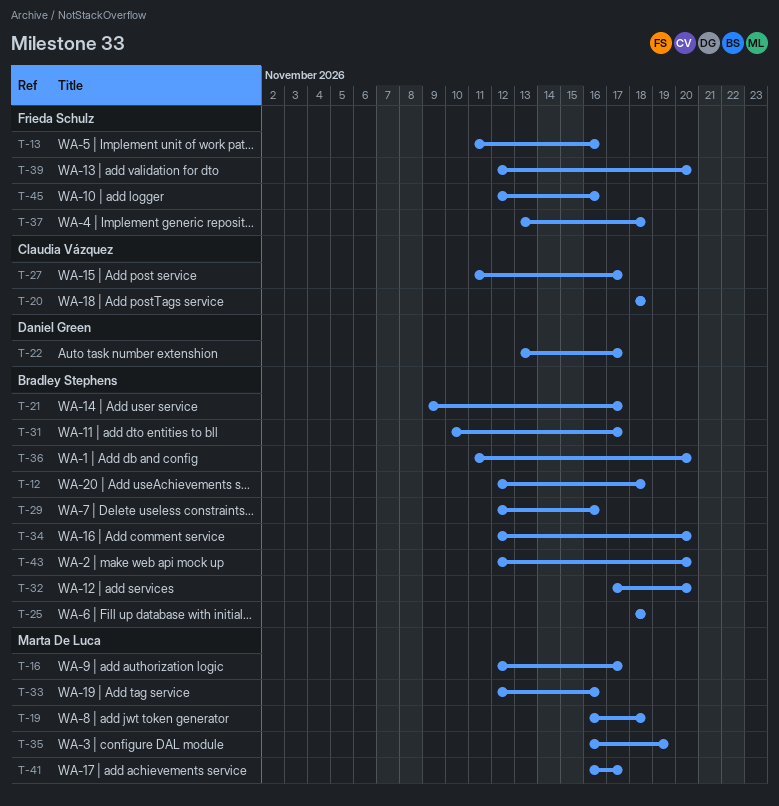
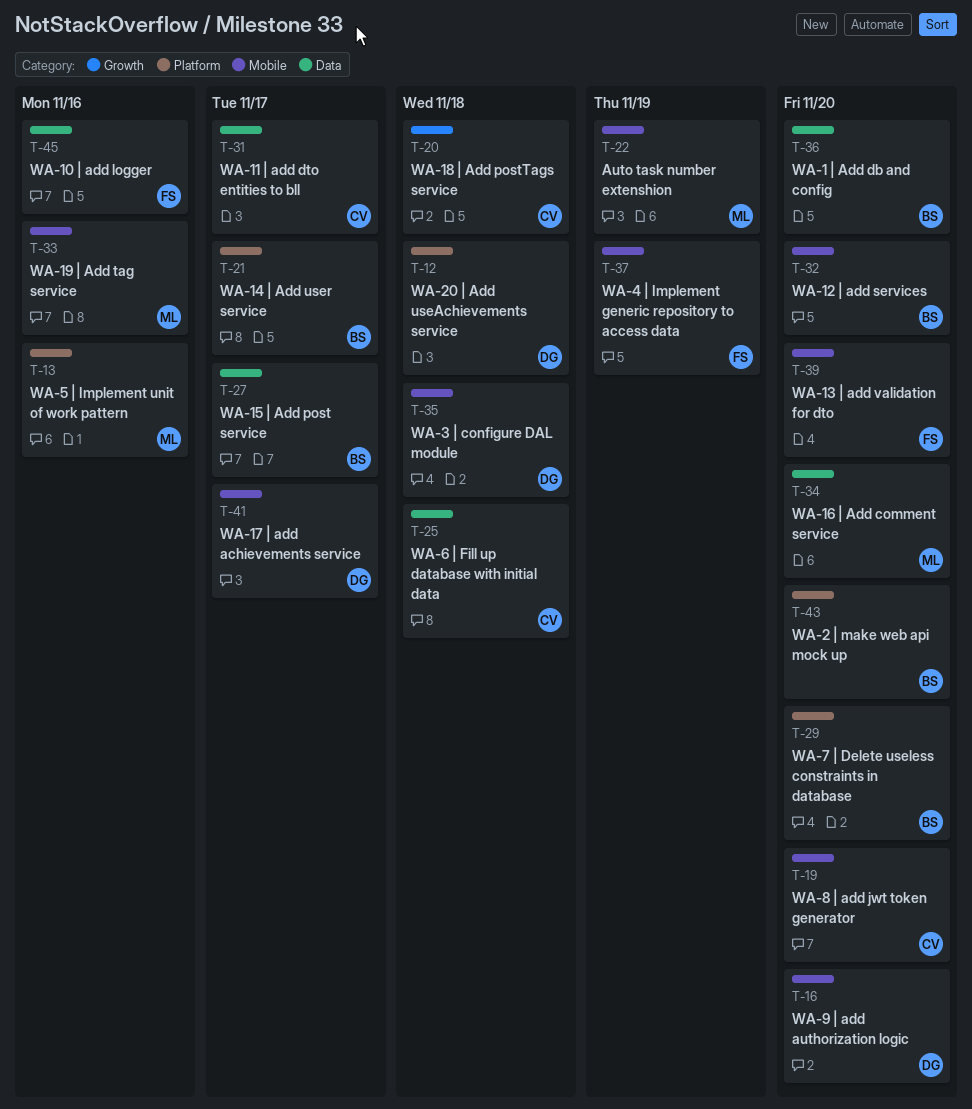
T-12, owner: Bradley Stephens -> Daniel Green
T-13, owner: Frieda Schulz -> Marta De Luca
T-16, owner: Marta De Luca -> Daniel Green
T-16, due: Nov 17 -> Nov 20
T-19, owner: Marta De Luca -> Claudia Vázquez
T-19, due: Nov 18 -> Nov 20
T-22, owner: Daniel Green -> Marta De Luca
T-22, due: Nov 17 -> Nov 19
T-25, owner: Bradley Stephens -> Claudia Vázquez
T-27, owner: Claudia Vázquez -> Bradley Stephens
T-29, due: Nov 16 -> Nov 20
T-31, owner: Bradley Stephens -> Claudia Vázquez
T-34, owner: Bradley Stephens -> Marta De Luca
T-35, owner: Marta De Luca -> Daniel Green
T-35, due: Nov 19 -> Nov 18
T-37, due: Nov 18 -> Nov 19
T-41, owner: Marta De Luca -> Daniel Green

